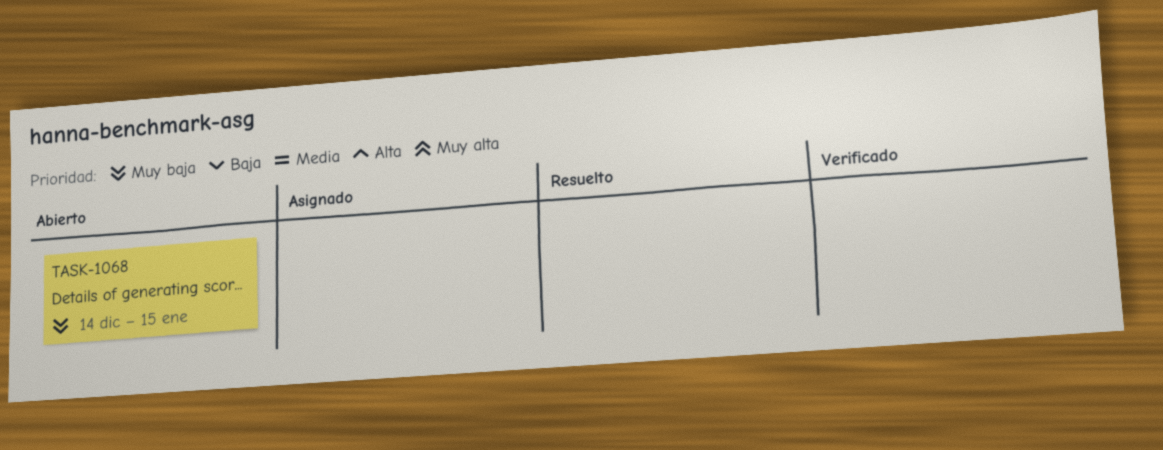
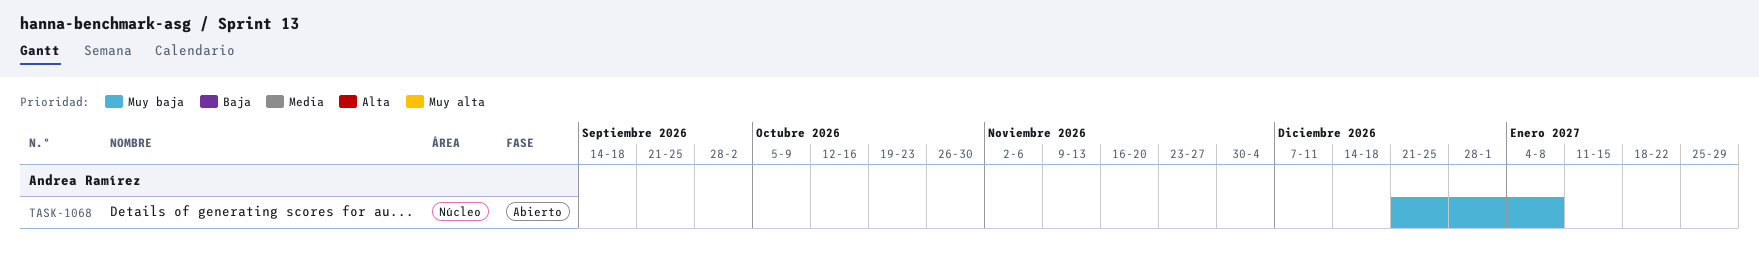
TASK-1068, start: Dec 14 -> Dec 21
TASK-1068, due: Jan 15 -> Jan 8

